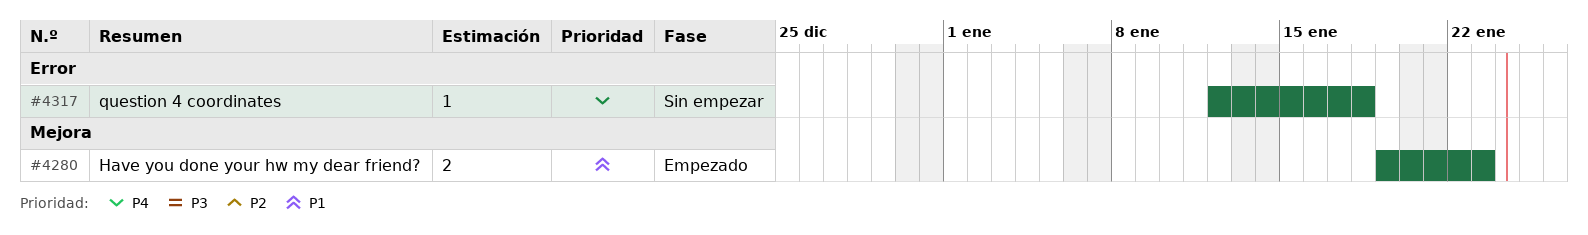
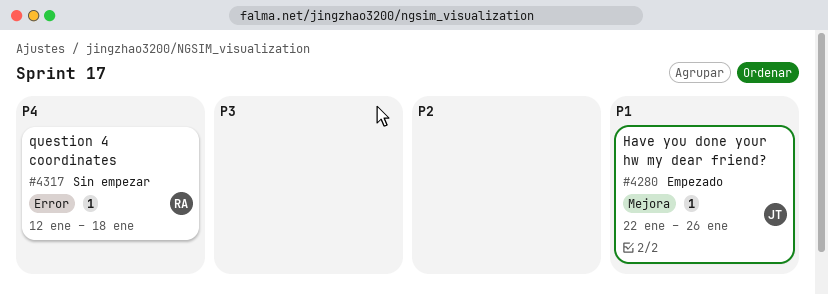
#4280, estimate: 2 -> 1
#4280, start: Jan 19 -> Jan 22
#4280, due: Jan 23 -> Jan 26

